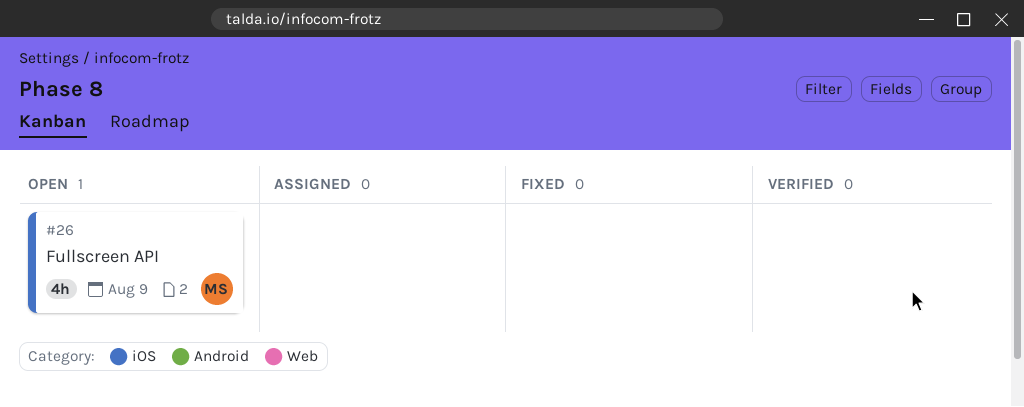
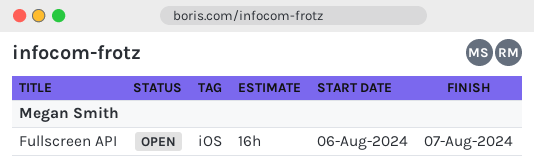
Fullscreen API, estimate: 4h -> 16h
Fullscreen API, due: Aug 9 -> Aug 7

